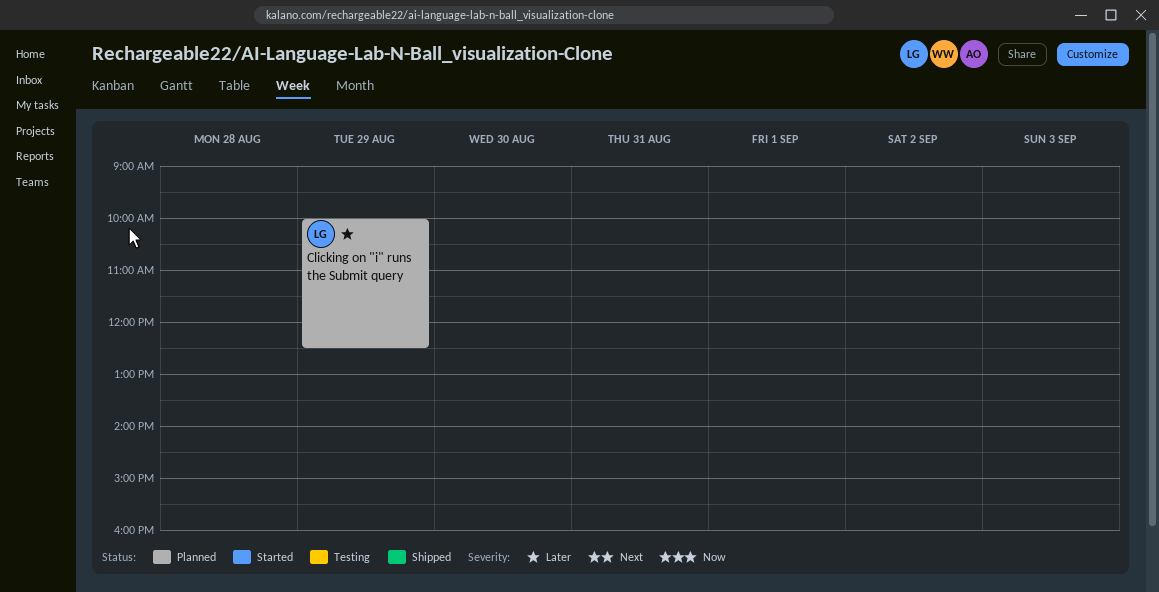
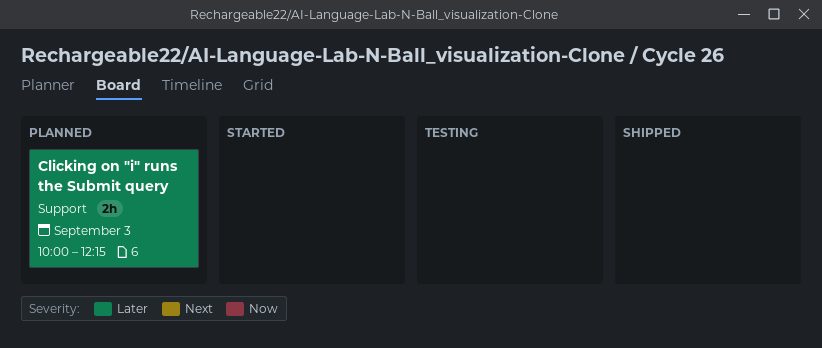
Clicking on "i" runs the Submit query, day: Aug 29 -> Sep 3
Clicking on "i" runs the Submit query, ends: 12:30 -> 12:15

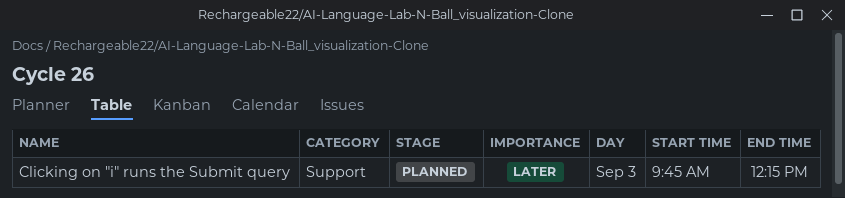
Clicking on "i" runs the Submit query, begins: 10:00 -> 09:45

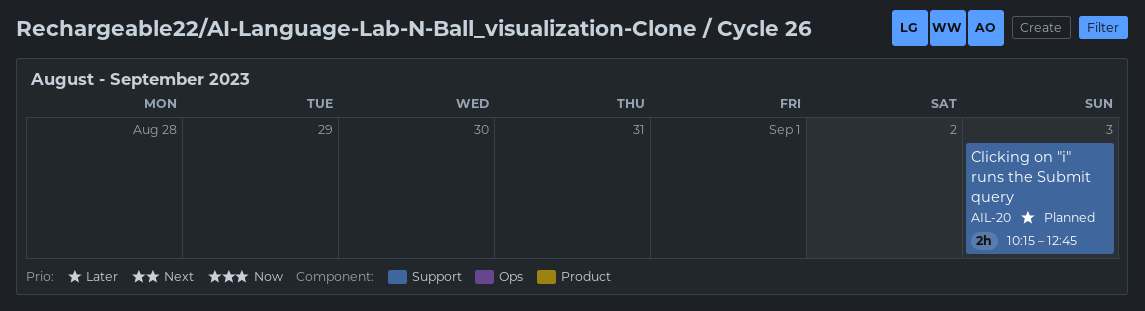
Clicking on "i" runs the Submit query, begins: 09:45 -> 10:15
Clicking on "i" runs the Submit query, ends: 12:15 -> 12:45

